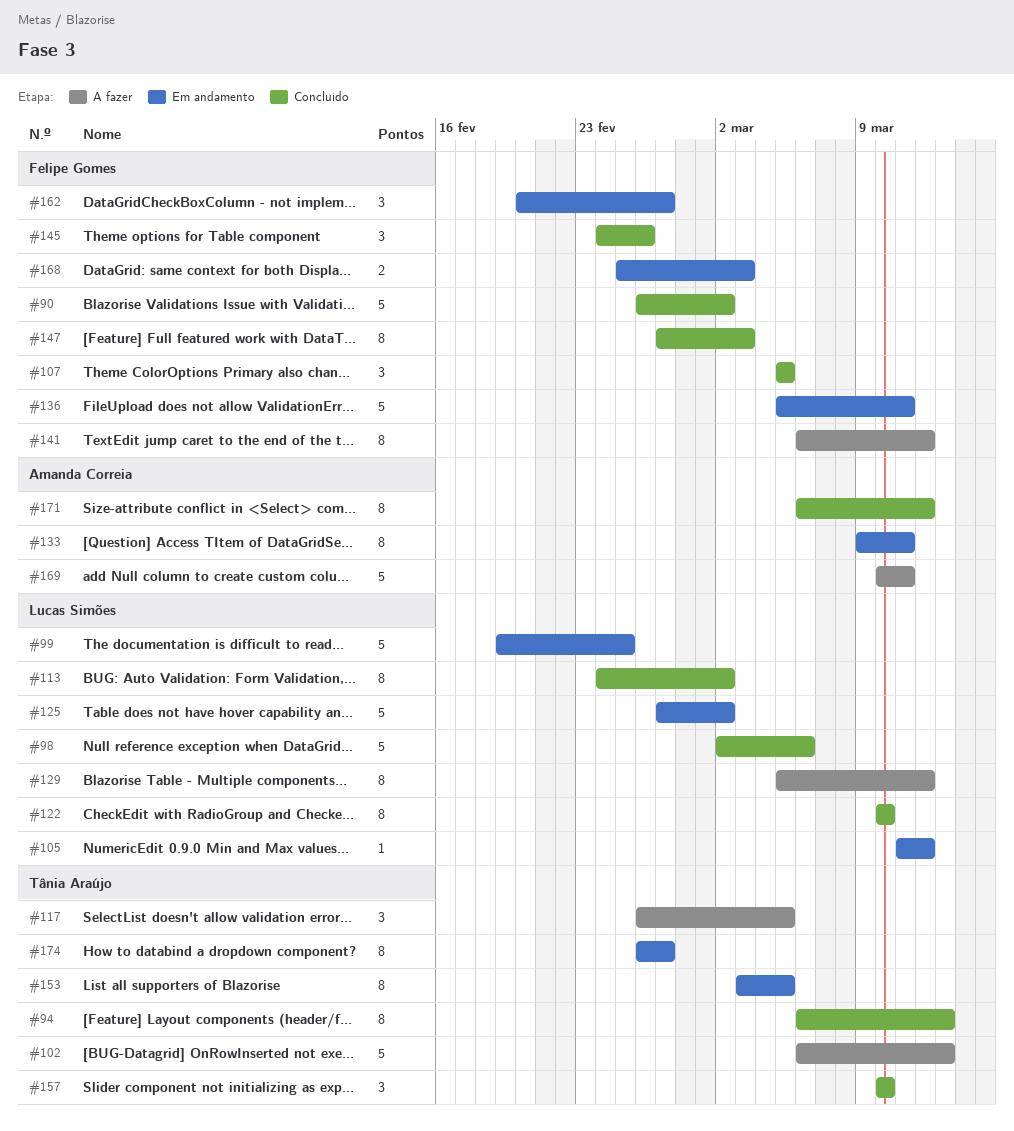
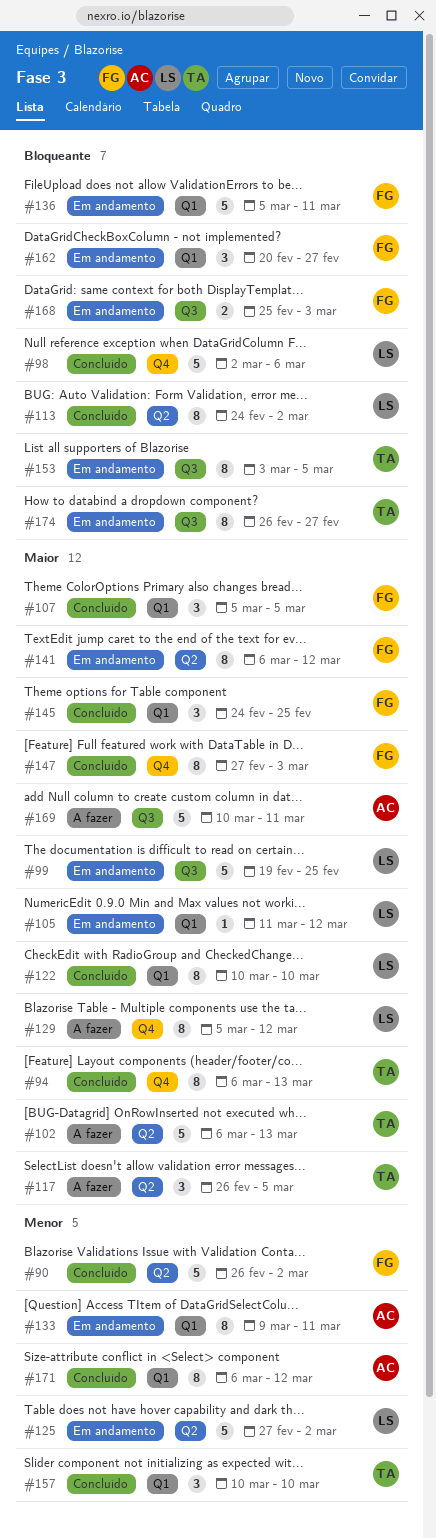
#141, status: A fazer -> Em andamento
#145, due: Feb 26 -> Feb 25

